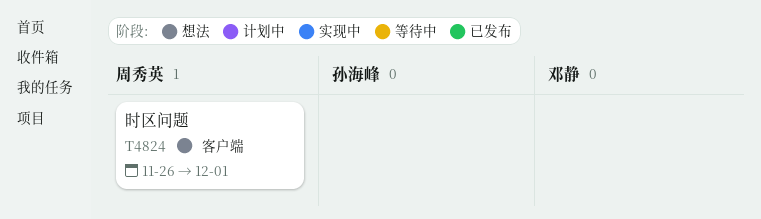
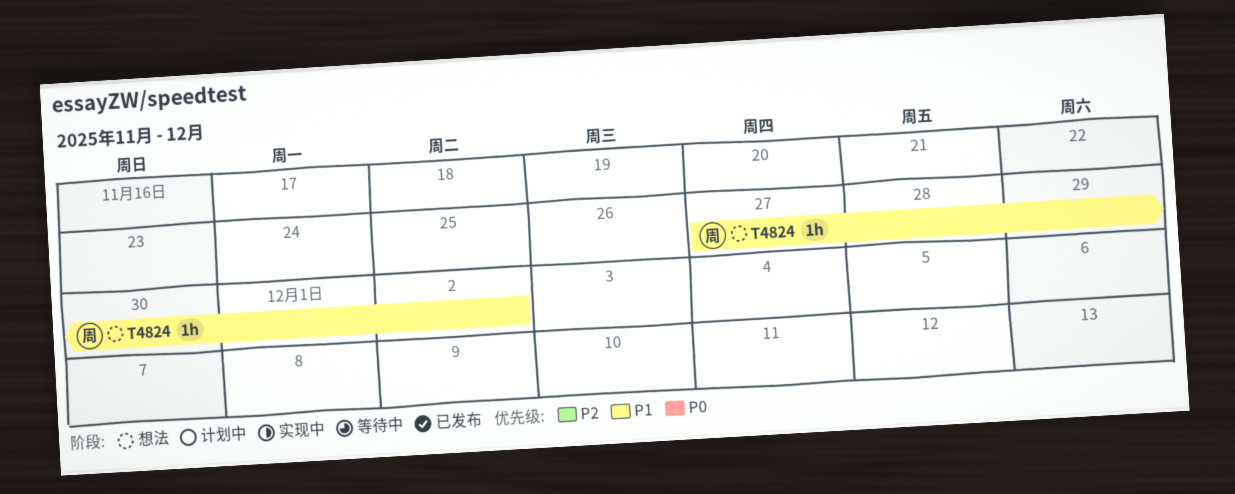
T4824, start: Nov 26 -> Nov 27
T4824, due: Dec 1 -> Dec 2

